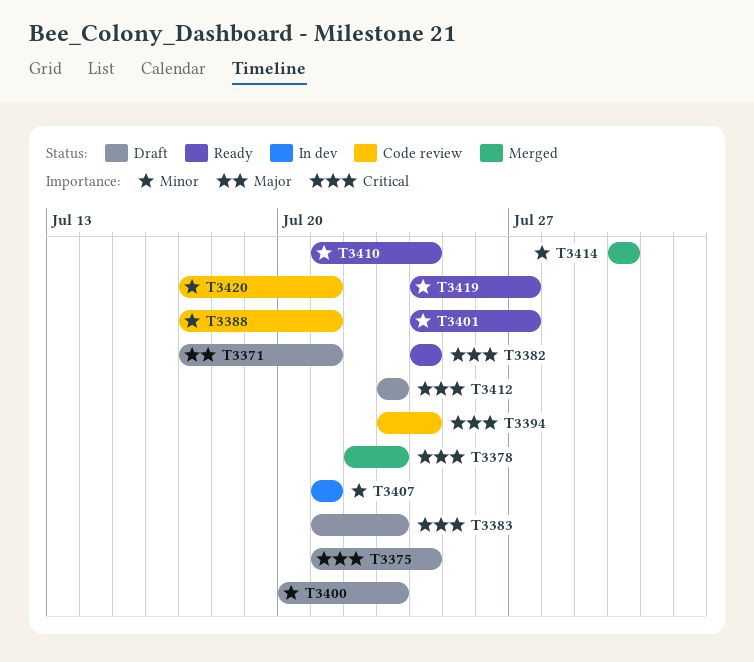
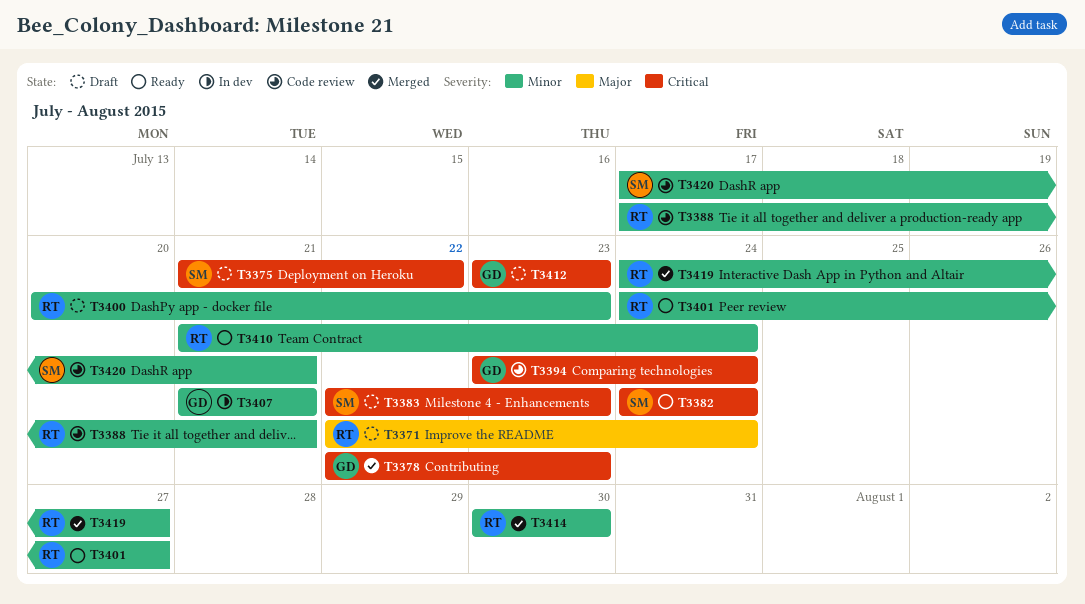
T3371, start: Jul 17 -> Jul 22
T3371, due: Jul 21 -> Jul 24
T3375, due: Jul 24 -> Jul 22
T3383, start: Jul 21 -> Jul 22
T3419, status: Ready -> Merged

